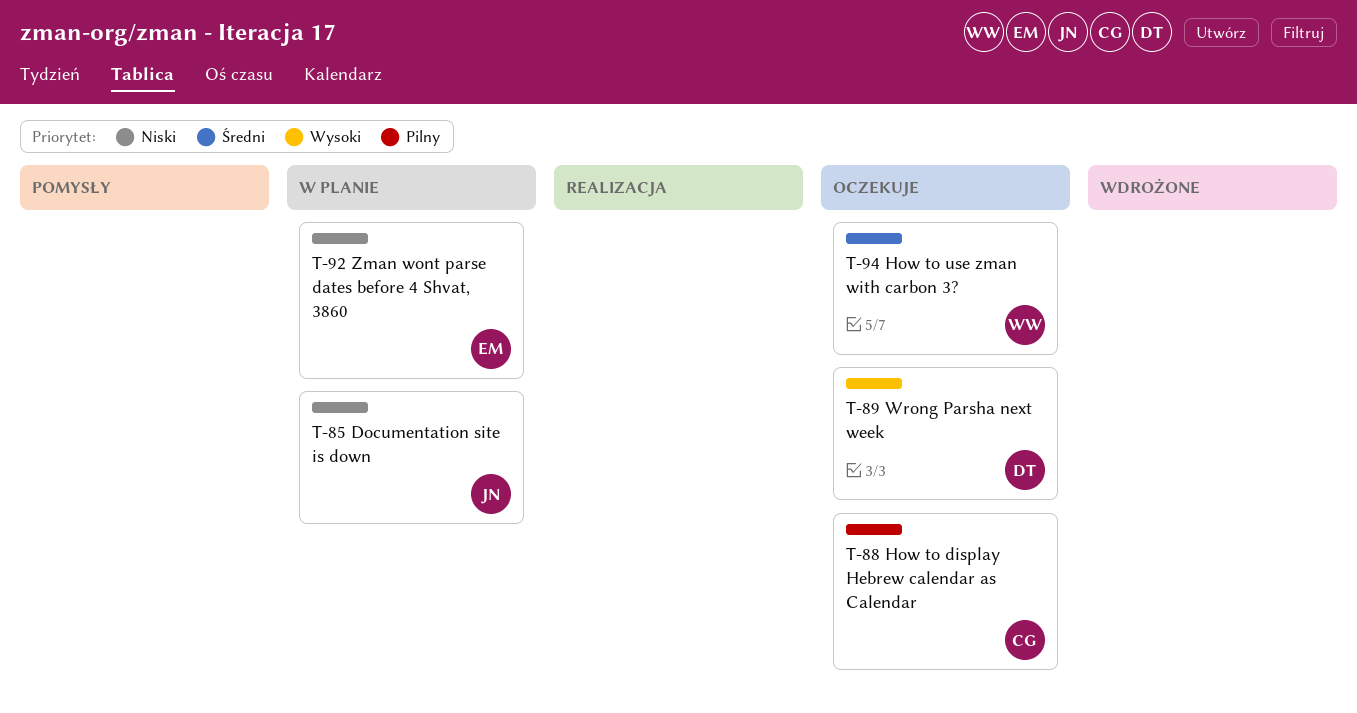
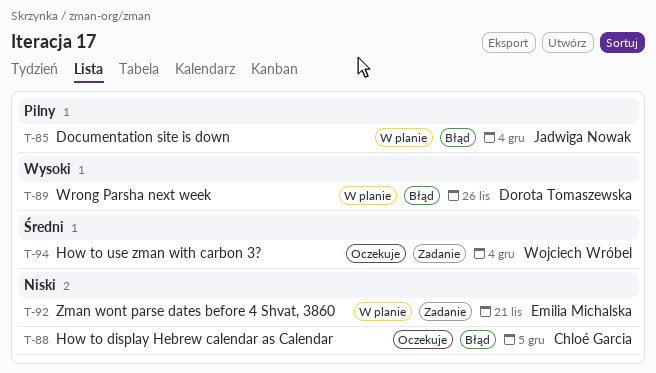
T-85, priority: Niski -> Pilny
T-88, priority: Pilny -> Niski
T-89, status: Oczekuje -> W planie

